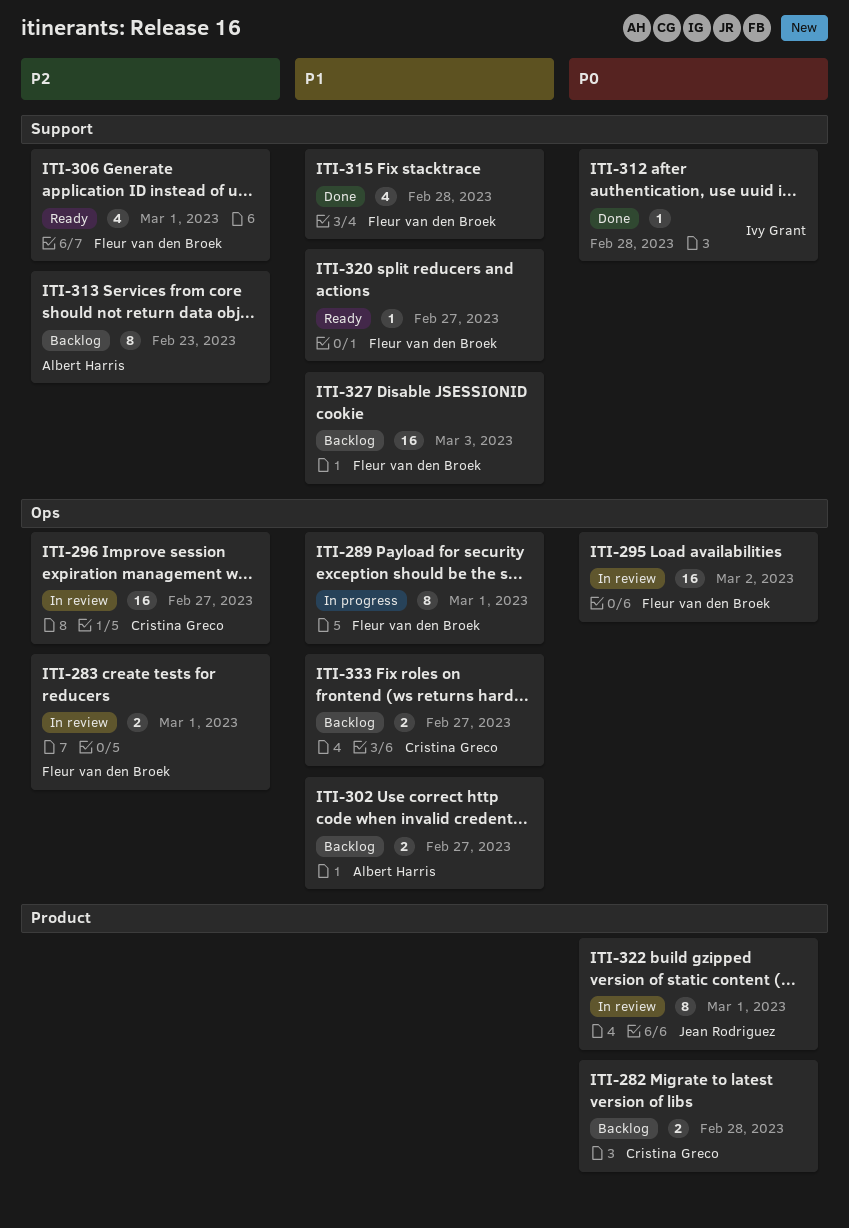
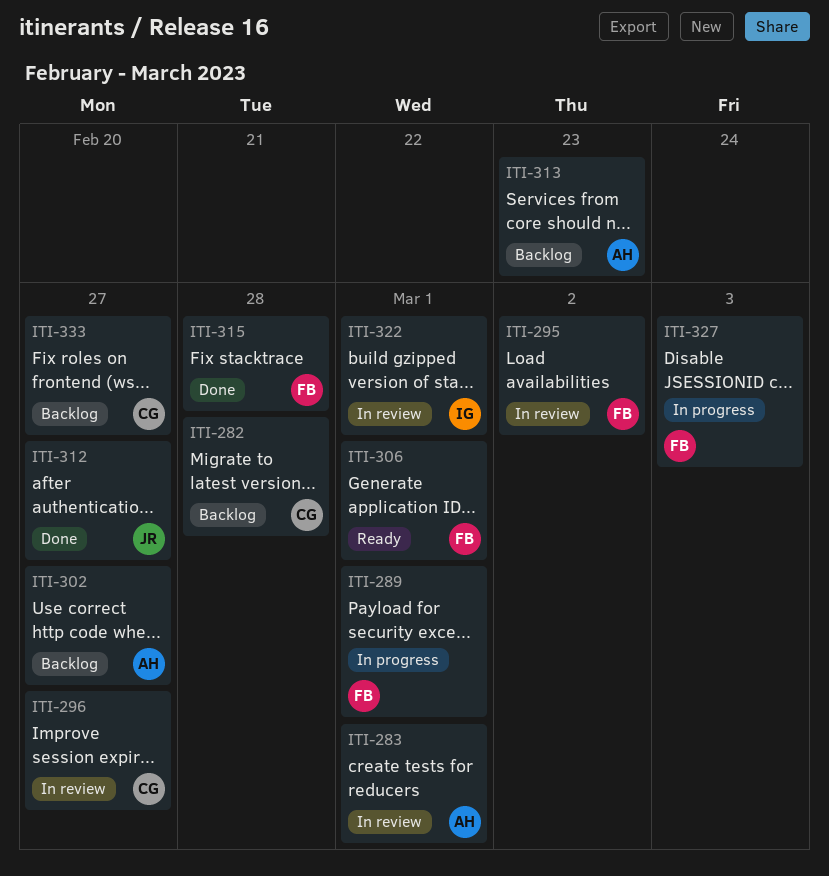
ITI-283, owner: Fleur van den Broek -> Albert Harris
ITI-312, owner: Ivy Grant -> Jean Rodriguez
ITI-312, due: Feb 28 -> Feb 27
ITI-320: present -> none
ITI-322, owner: Jean Rodriguez -> Ivy Grant
ITI-327, status: Backlog -> In progress

